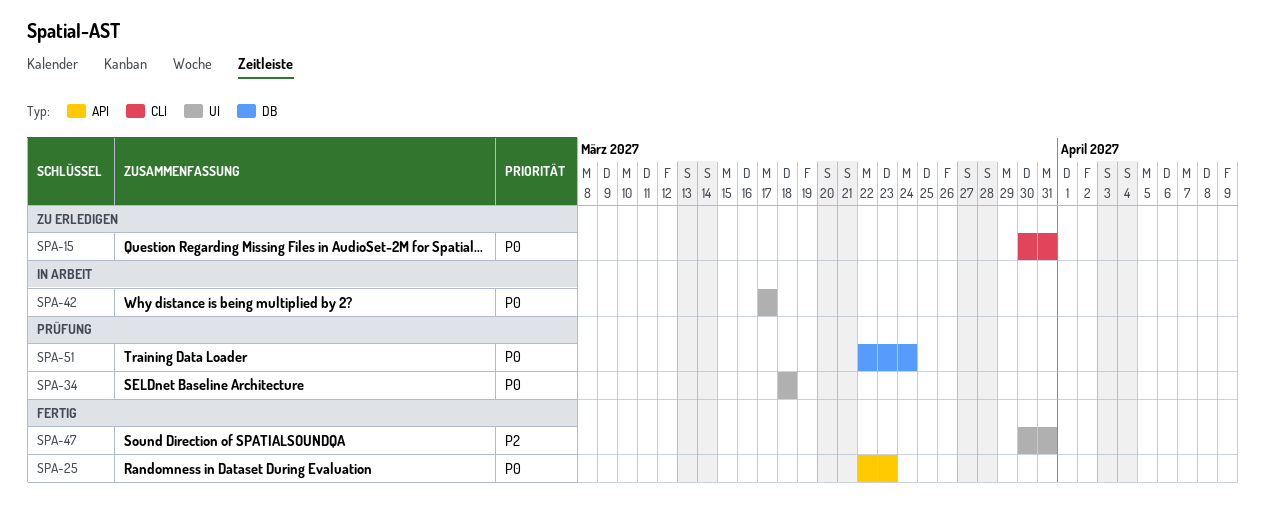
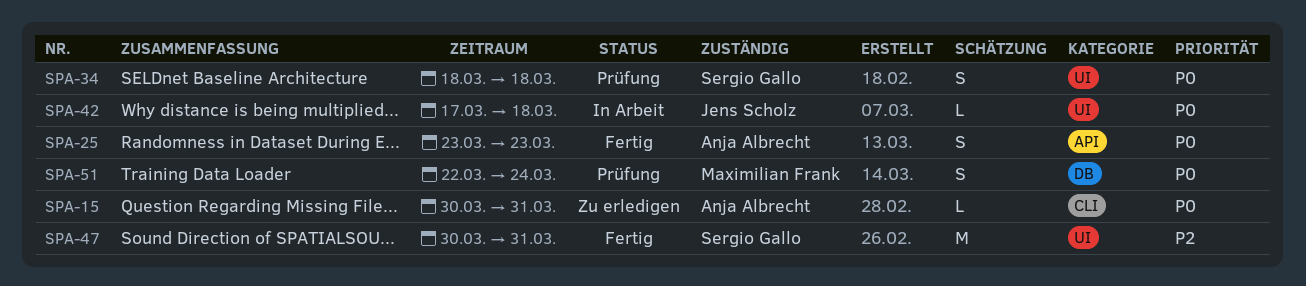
SPA-25, start: Mar 22 -> Mar 23
SPA-42, due: Mar 17 -> Mar 18

